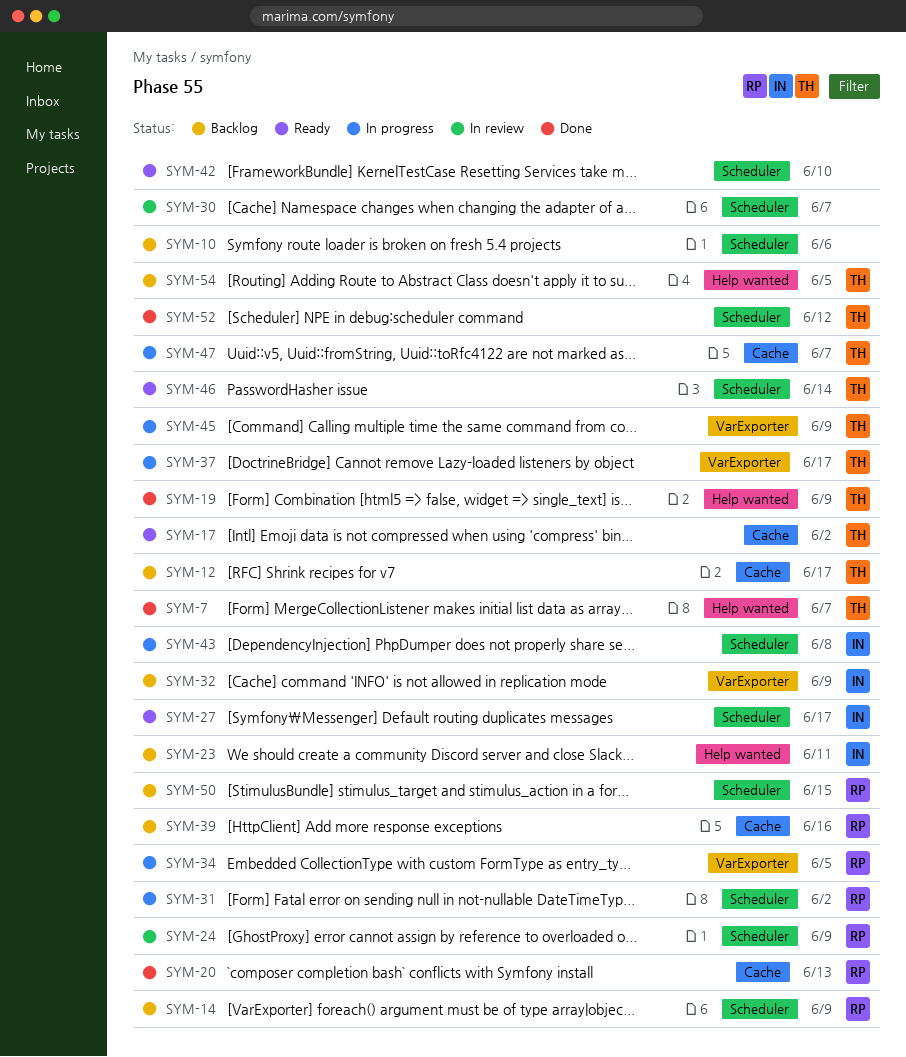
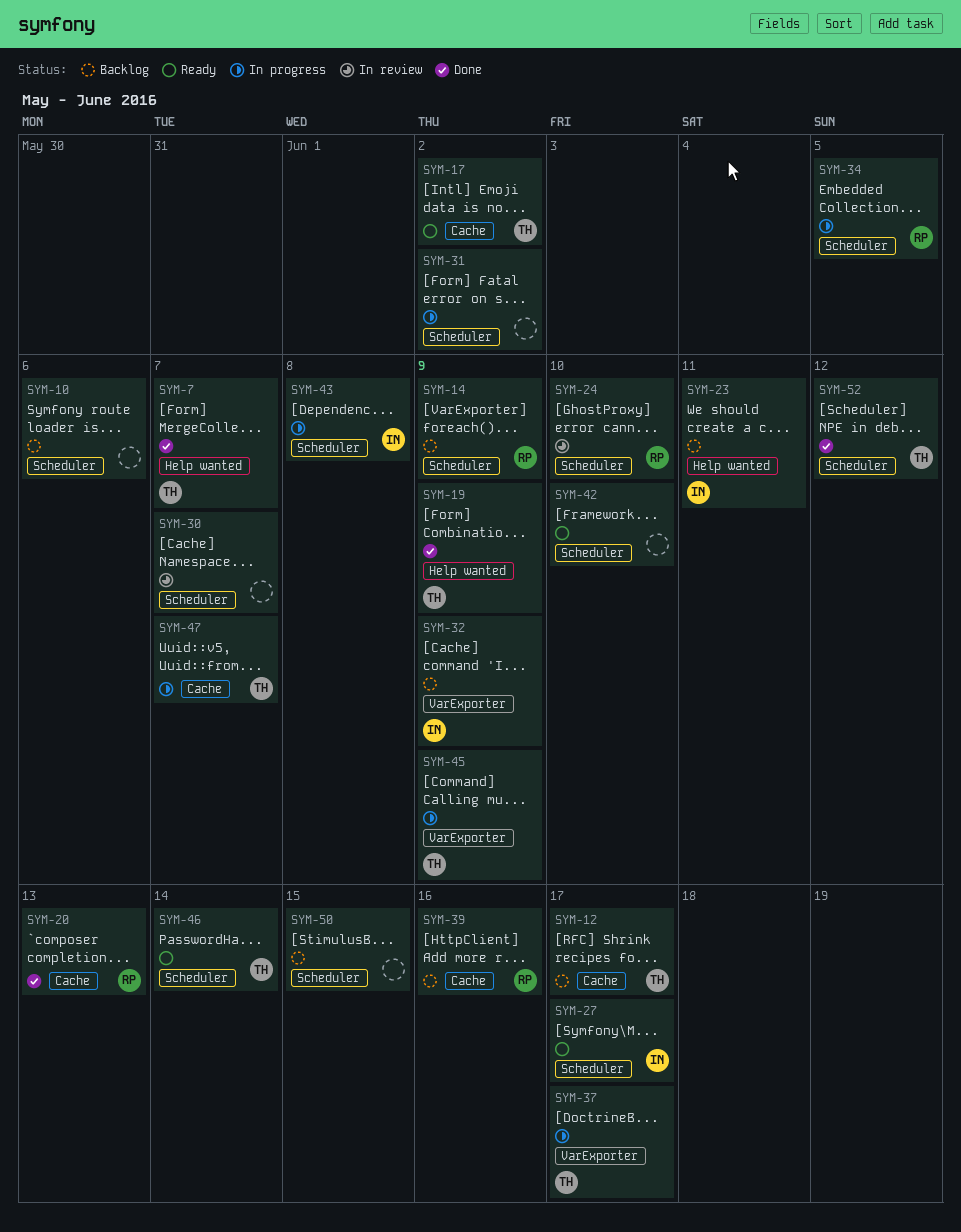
SYM-24, due: Jun 9 -> Jun 10
SYM-31, owner: RP -> none
SYM-34, label: VarExporter -> Scheduler
SYM-50, owner: RP -> none
SYM-54: present -> none

